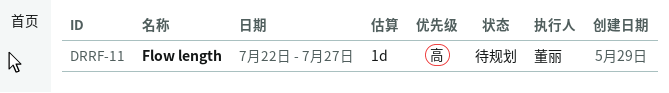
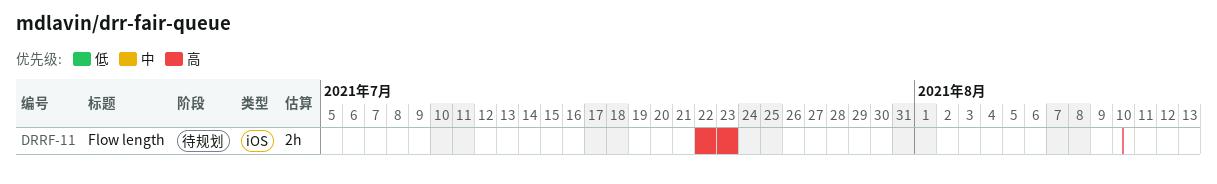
DRRF-11, estimate: 1d -> 2h
DRRF-11, due: Jul 27 -> Jul 23

